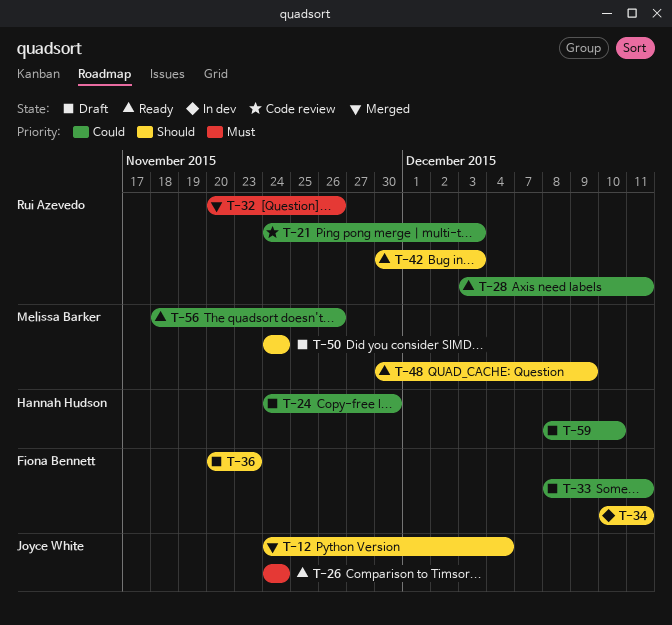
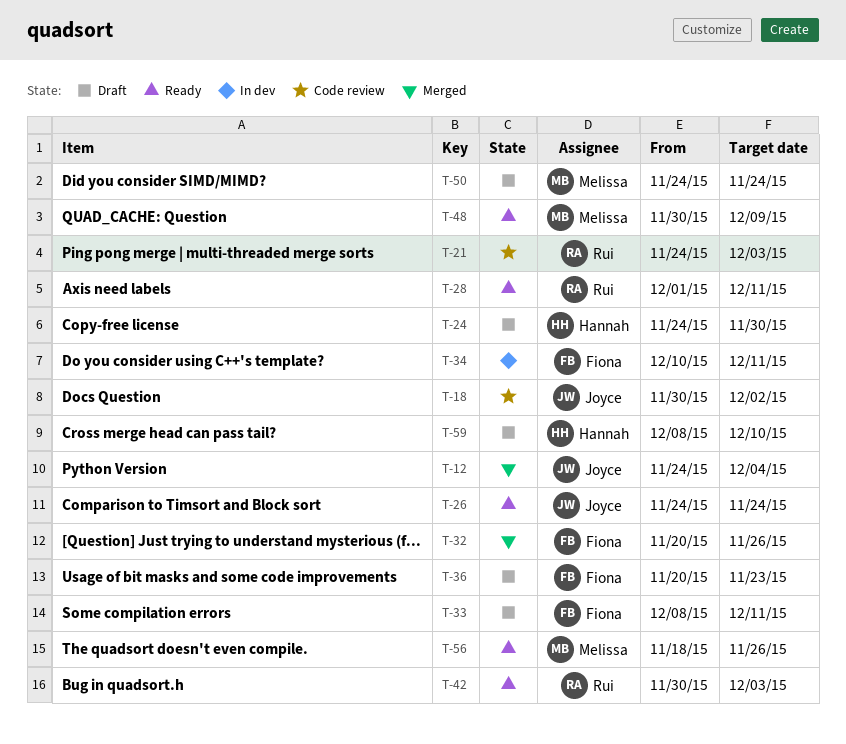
T-18: none -> present
T-28, start: Dec 3 -> Dec 1
T-32, owner: Rui Azevedo -> Fiona Bennett

